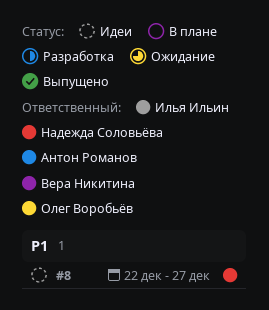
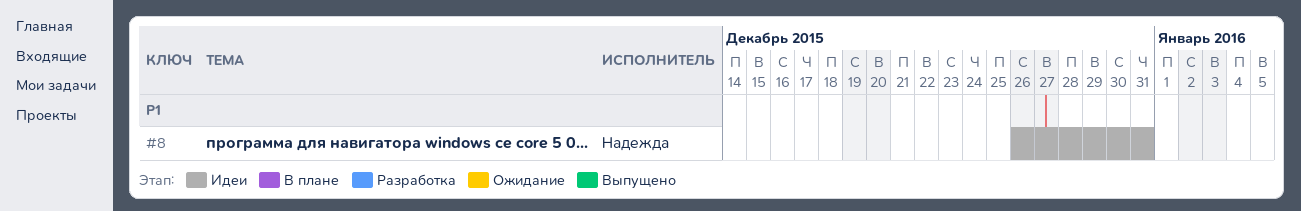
#8, start: Dec 22 -> Dec 26
#8, due: Dec 27 -> Dec 31

